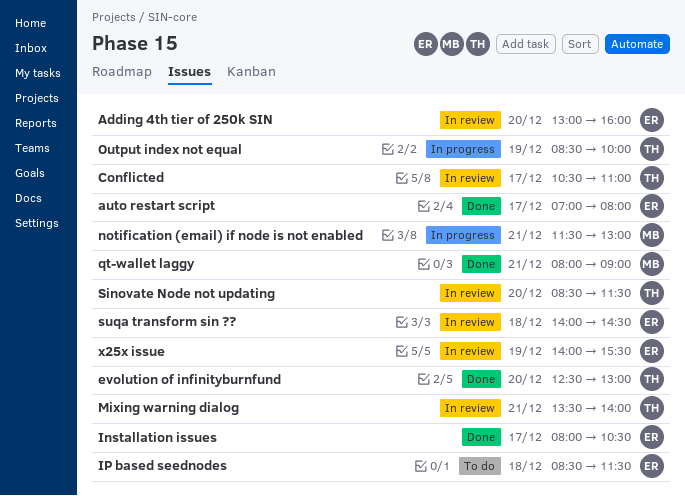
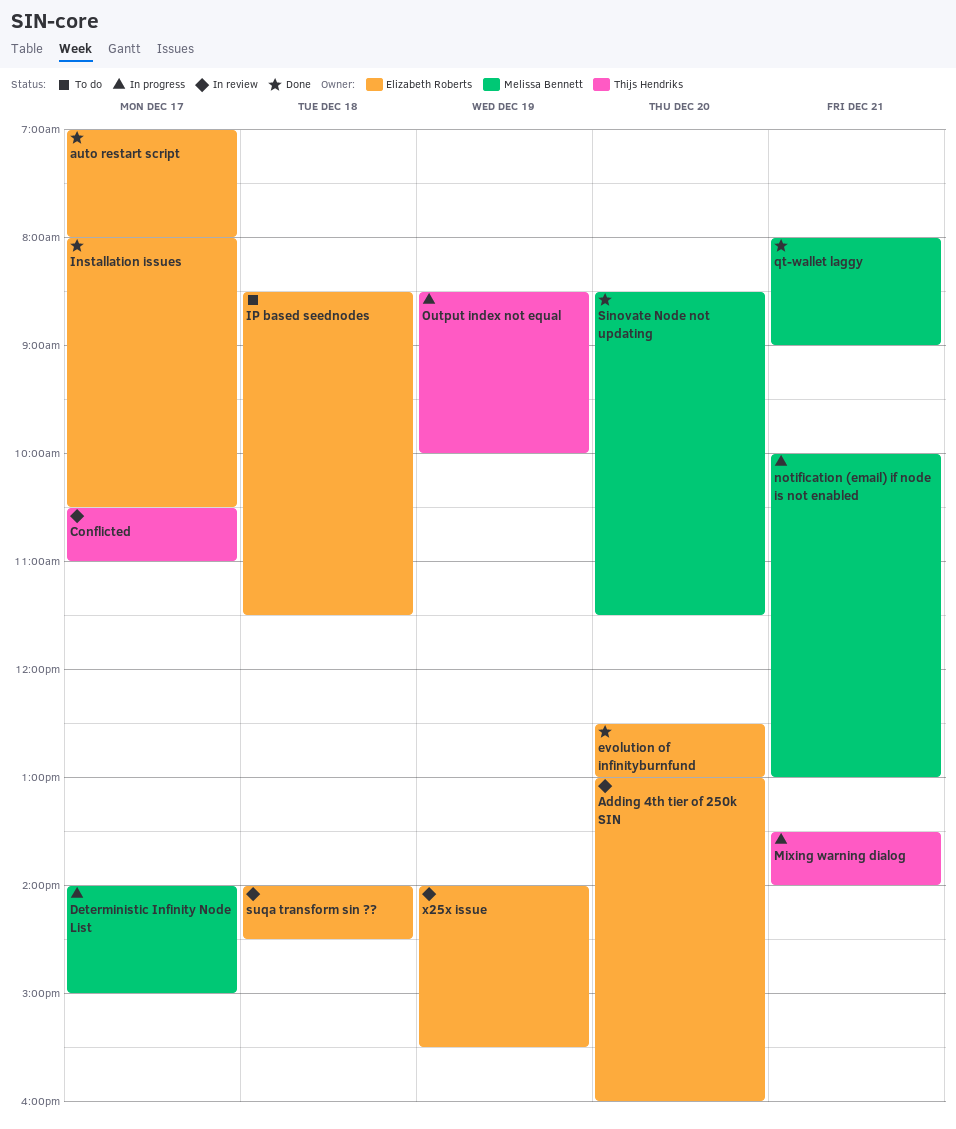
Deterministic Infinity Node List: none -> present
evolution of infinityburnfund, owner: Thijs Hendriks -> Elizabeth Roberts
Mixing warning dialog, status: In review -> In progress
notification (email) if node is not enabled, begins: 11:30 -> 10:00
Sinovate Node not updating, status: In review -> Done
Sinovate Node not updating, owner: Thijs Hendriks -> Melissa Bennett

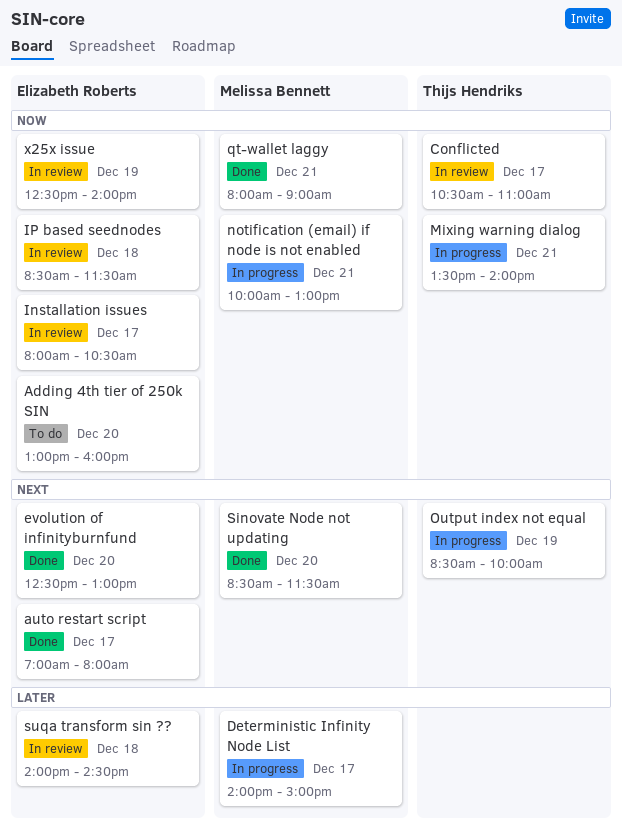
Adding 4th tier of 250k SIN, status: In review -> To do
Installation issues, status: Done -> In review
IP based seednodes, status: To do -> In review
x25x issue, begins: 14:00 -> 12:30
x25x issue, ends: 15:30 -> 14:00

